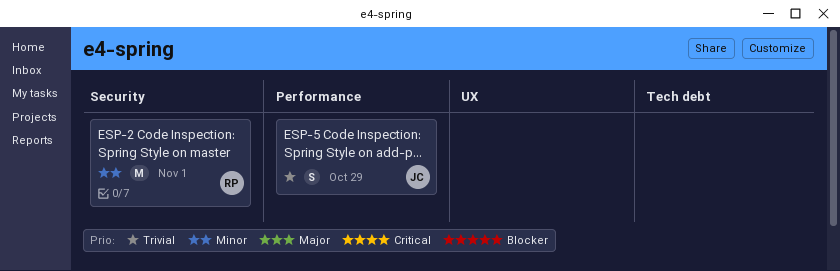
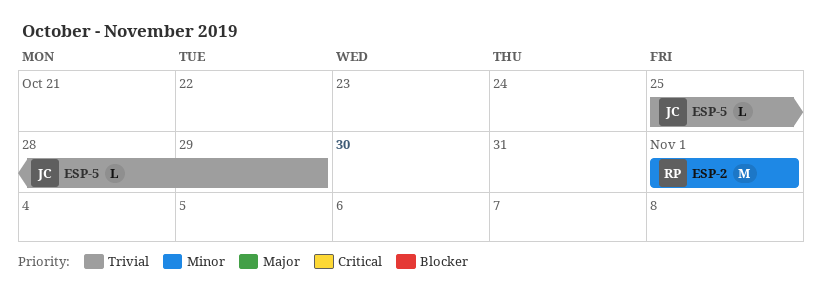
ESP-5, estimate: S -> L

